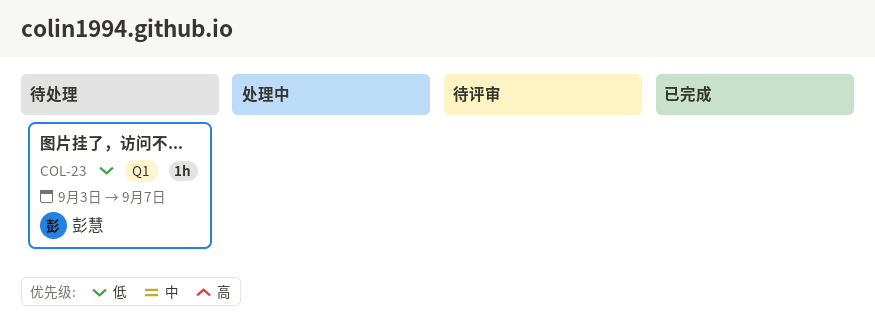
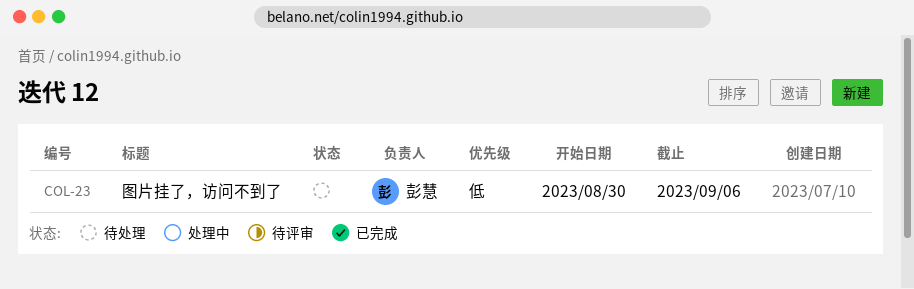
COL-23, start: Sep 3 -> Aug 30
COL-23, due: Sep 7 -> Sep 6

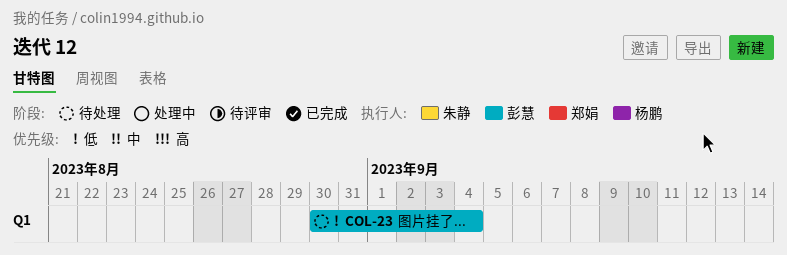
COL-23, due: Sep 6 -> Sep 4

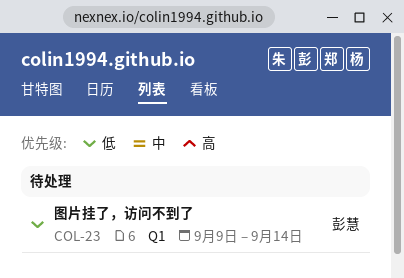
COL-23, start: Aug 30 -> Sep 9
COL-23, due: Sep 4 -> Sep 14

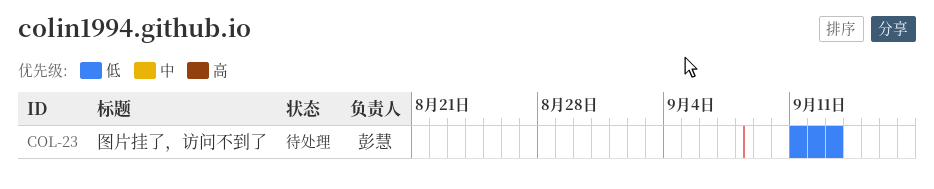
COL-23, start: Sep 9 -> Sep 11
COL-23, due: Sep 14 -> Sep 13

